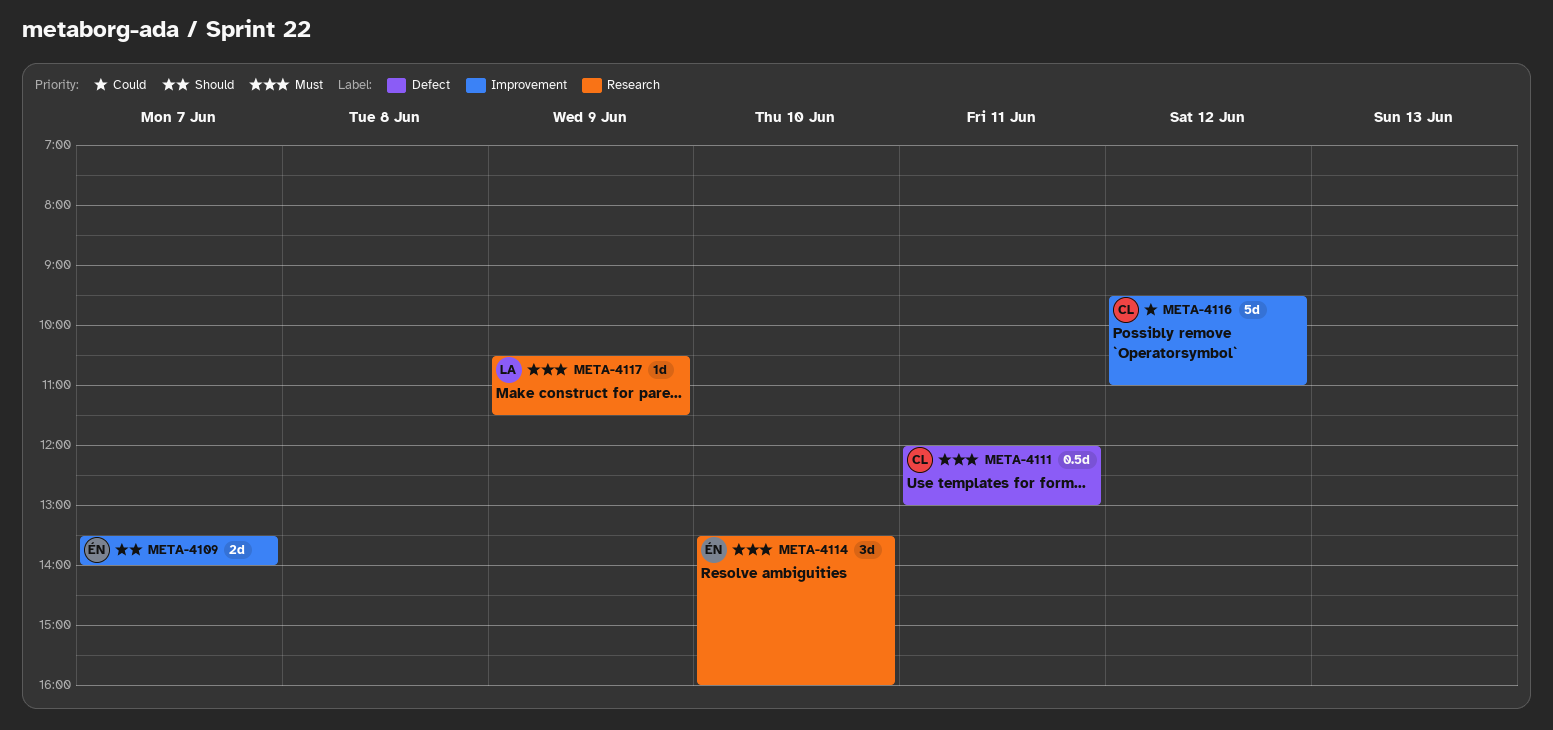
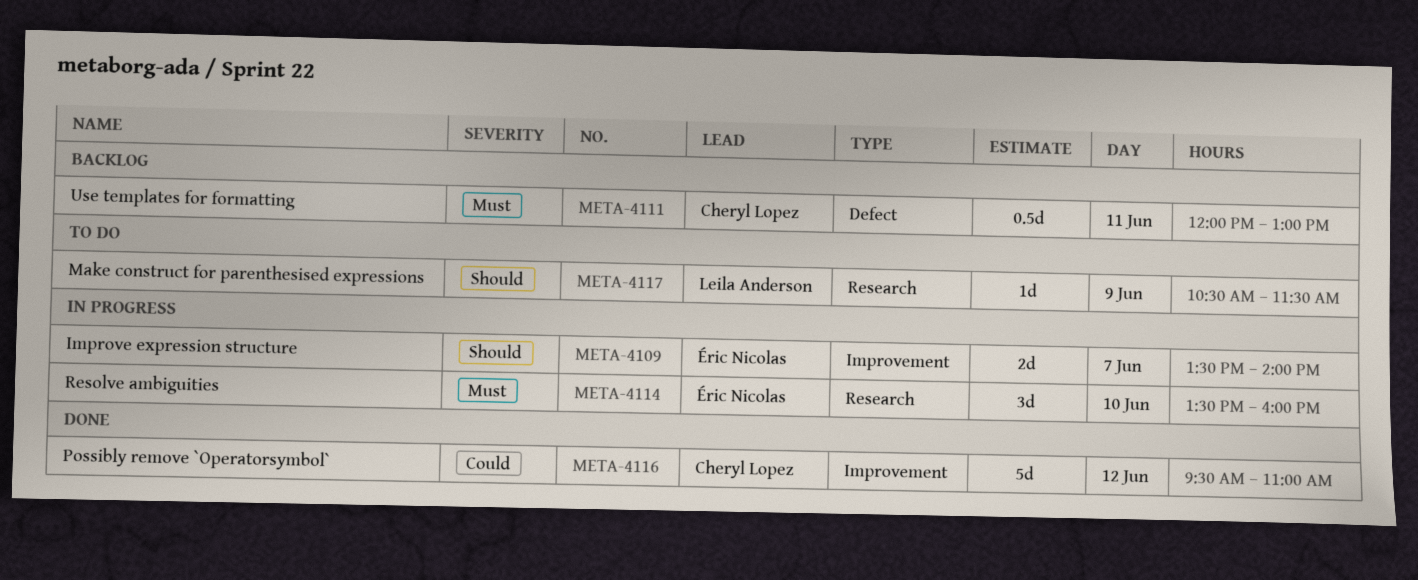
META-4117, priority: Must -> Should

